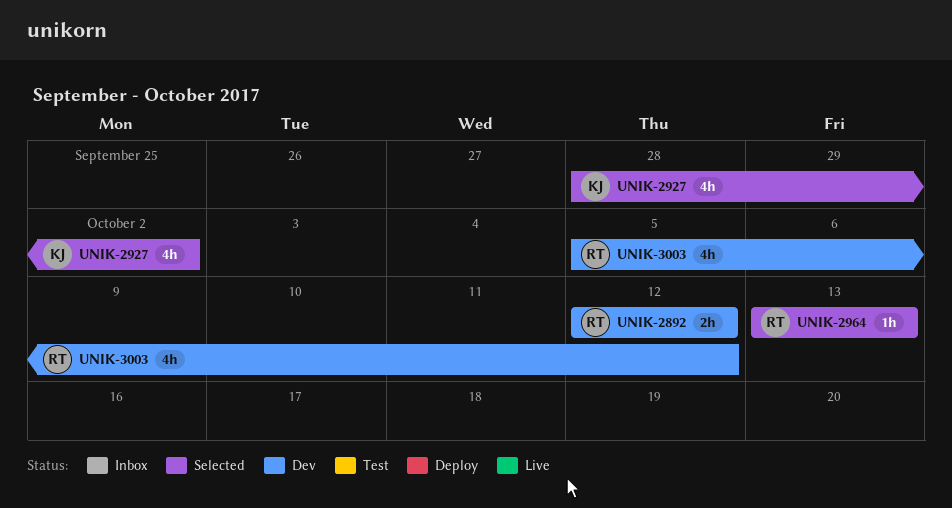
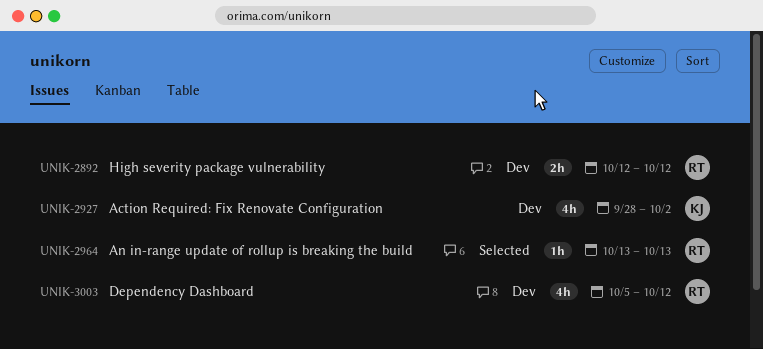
UNIK-2927, status: Selected -> Dev

